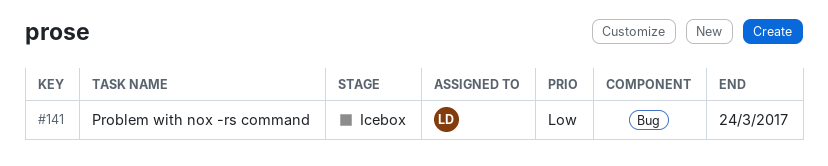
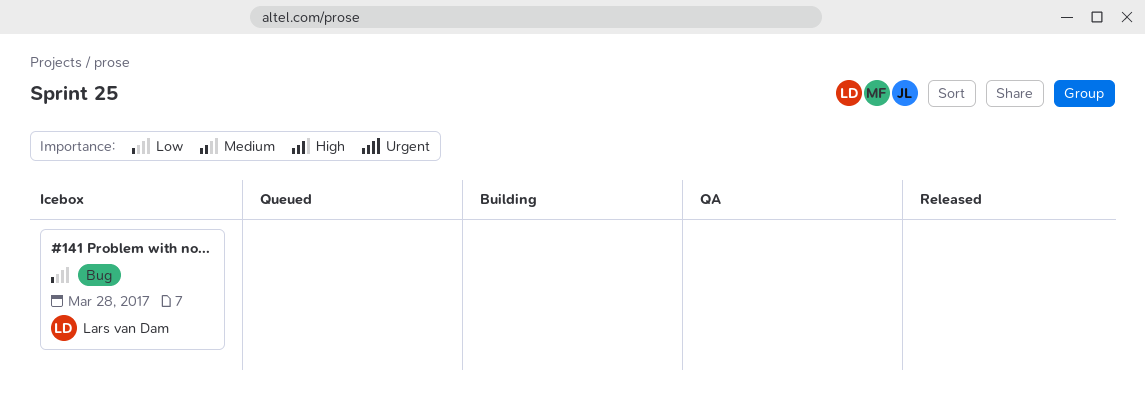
#141, due: Mar 24 -> Mar 28

